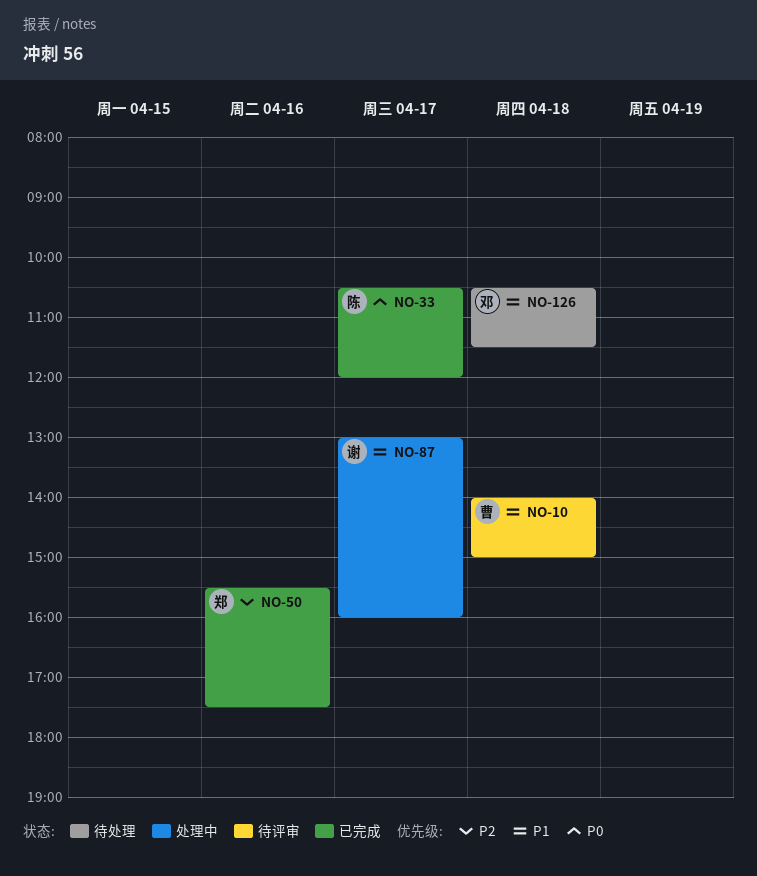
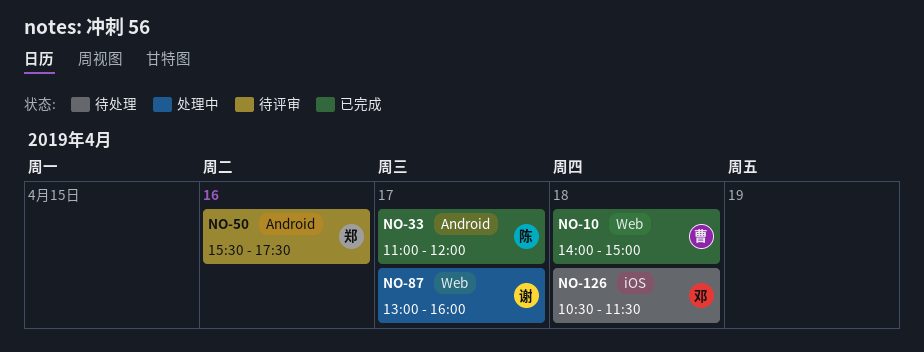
NO-10, status: 待评审 -> 已完成
NO-33, begins: 10:30 -> 11:00
NO-50, status: 已完成 -> 待评审

